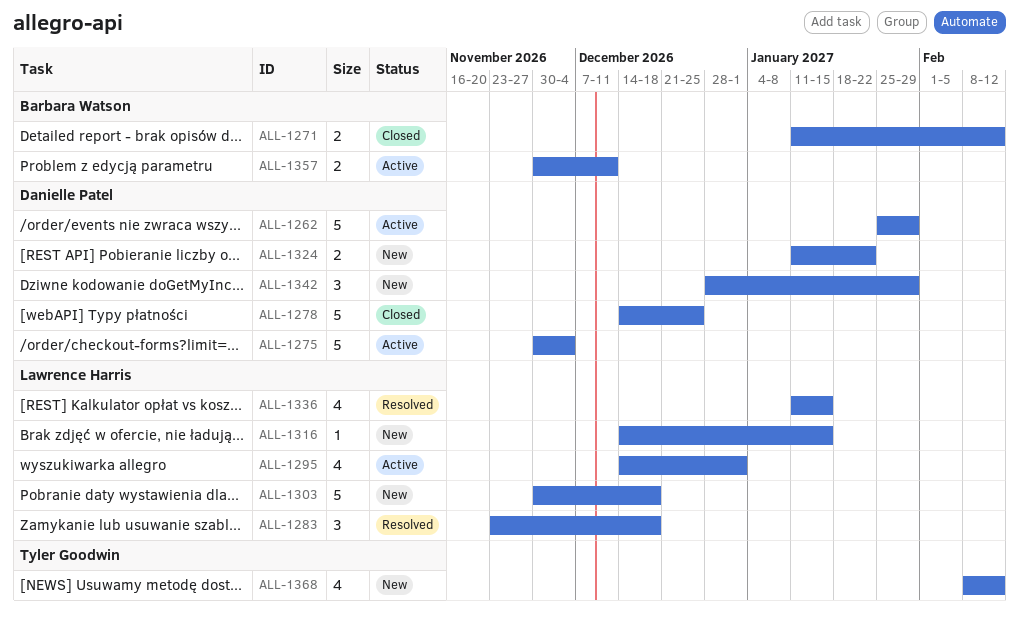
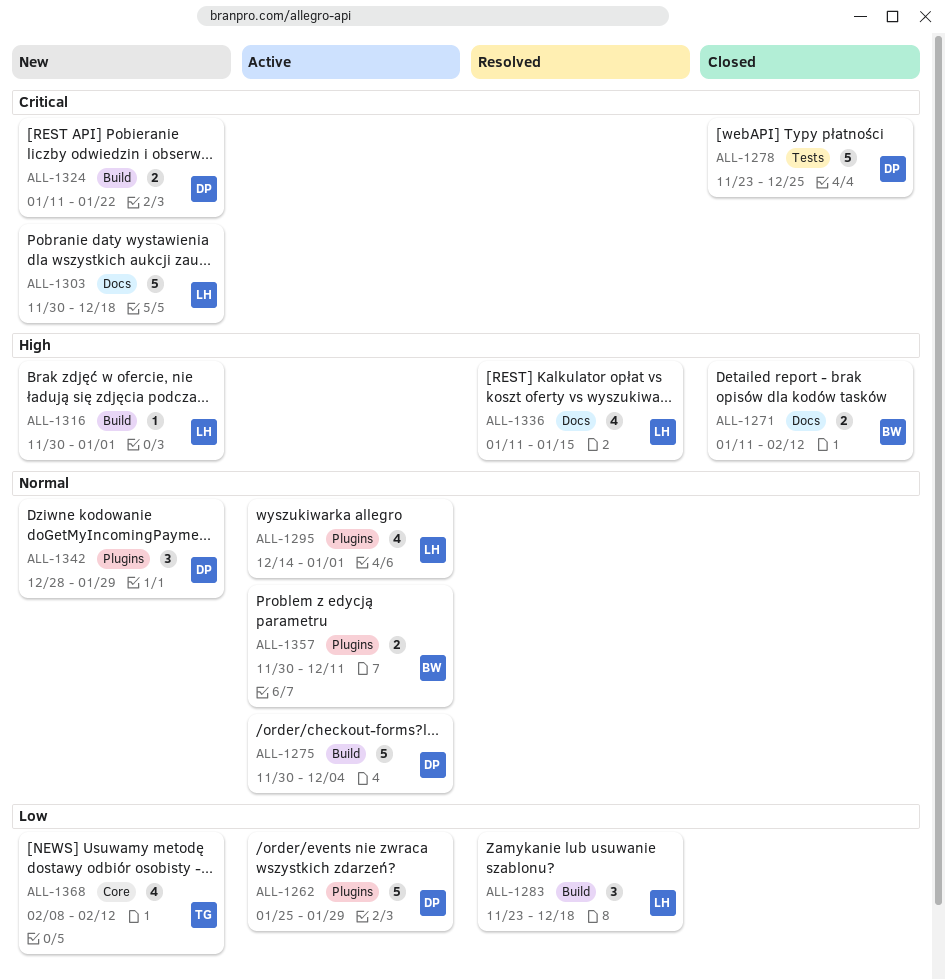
ALL-1278, start: Dec 14 -> Nov 23
ALL-1316, start: Dec 14 -> Nov 30
ALL-1316, due: Jan 15 -> Jan 1

